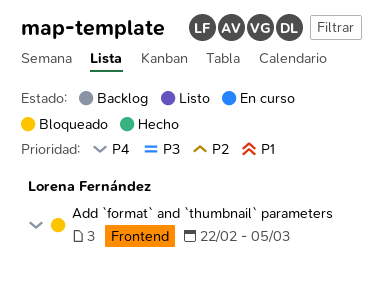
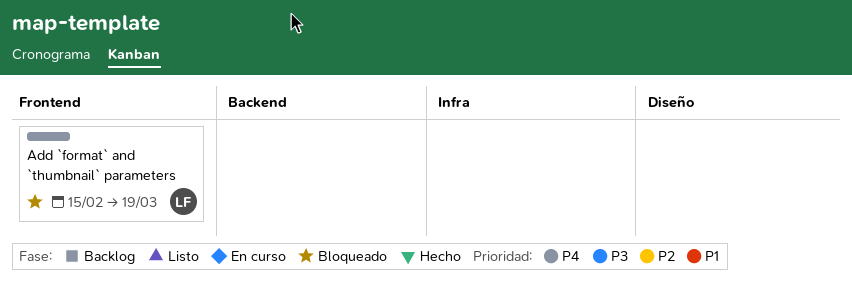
Add `format` and `thumbnail` parameters, start: Feb 22 -> Feb 15
Add `format` and `thumbnail` parameters, due: Mar 5 -> Mar 19

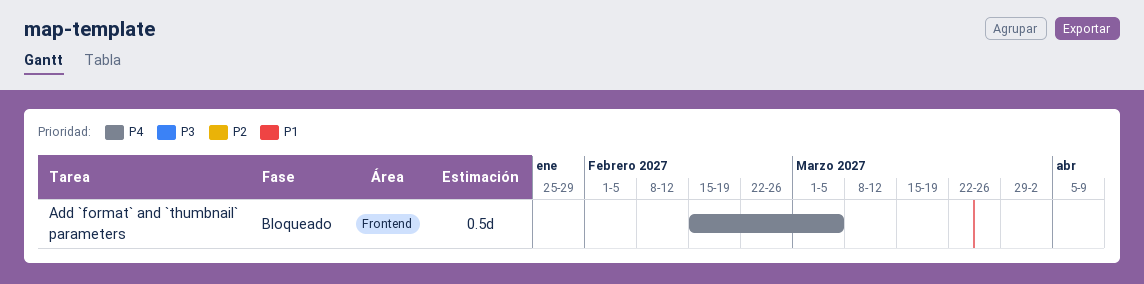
Add `format` and `thumbnail` parameters, due: Mar 19 -> Mar 5

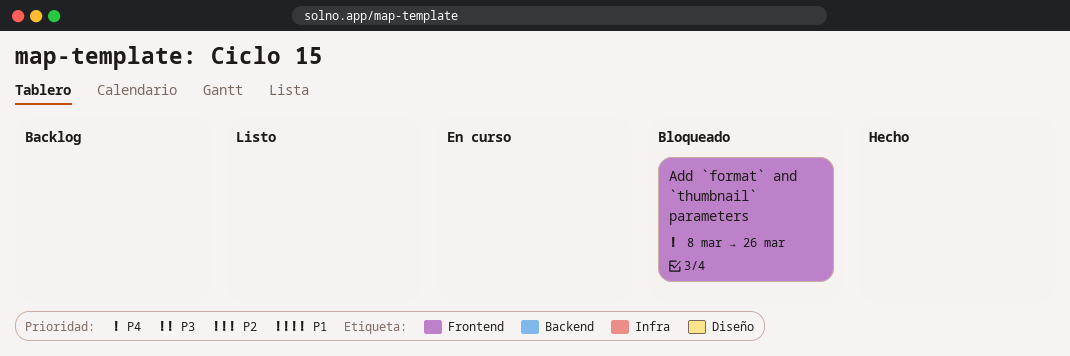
Add `format` and `thumbnail` parameters, start: Feb 15 -> Mar 8
Add `format` and `thumbnail` parameters, due: Mar 5 -> Mar 26

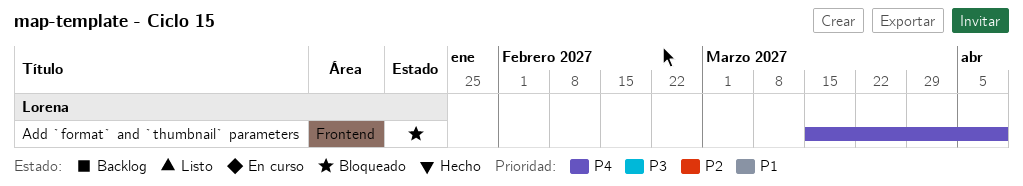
Add `format` and `thumbnail` parameters, start: Mar 8 -> Mar 15
Add `format` and `thumbnail` parameters, due: Mar 26 -> Apr 9

